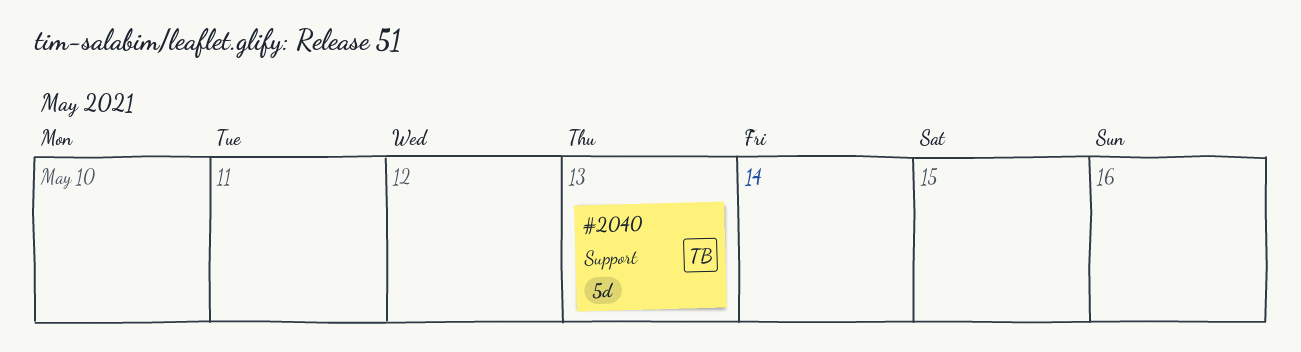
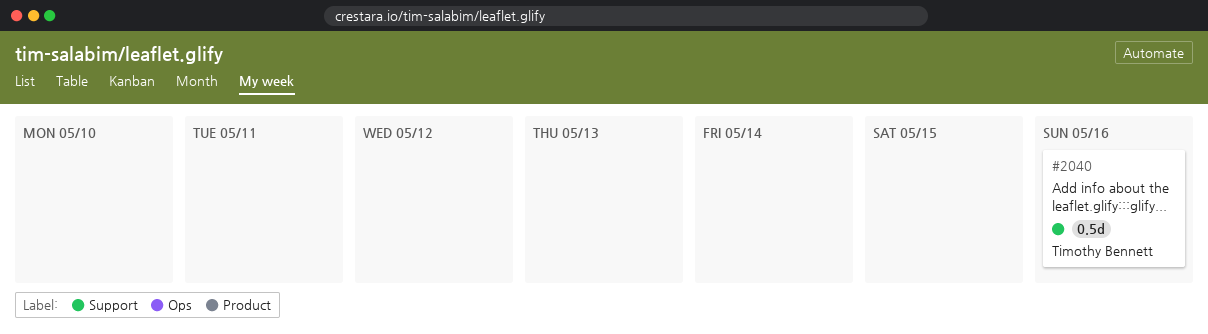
#2040, estimate: 5d -> 0.5d
#2040, due: May 13 -> May 16

